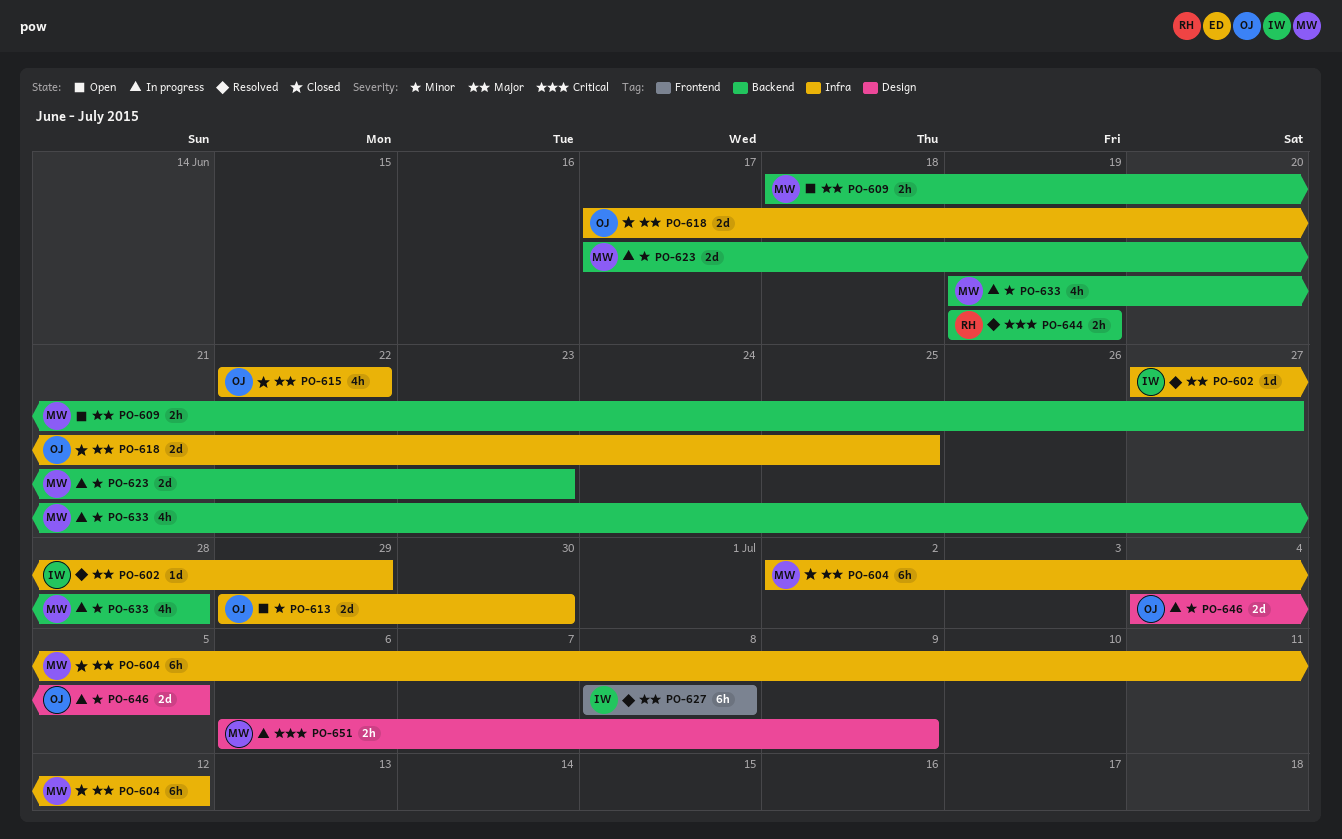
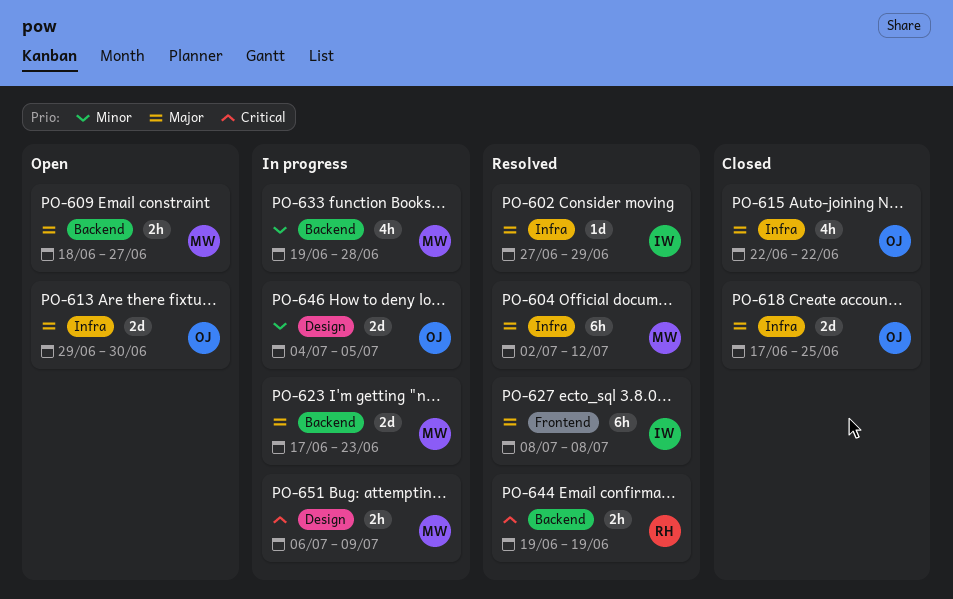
PO-604, status: Closed -> Resolved
PO-613, priority: Minor -> Major
PO-623, priority: Minor -> Major

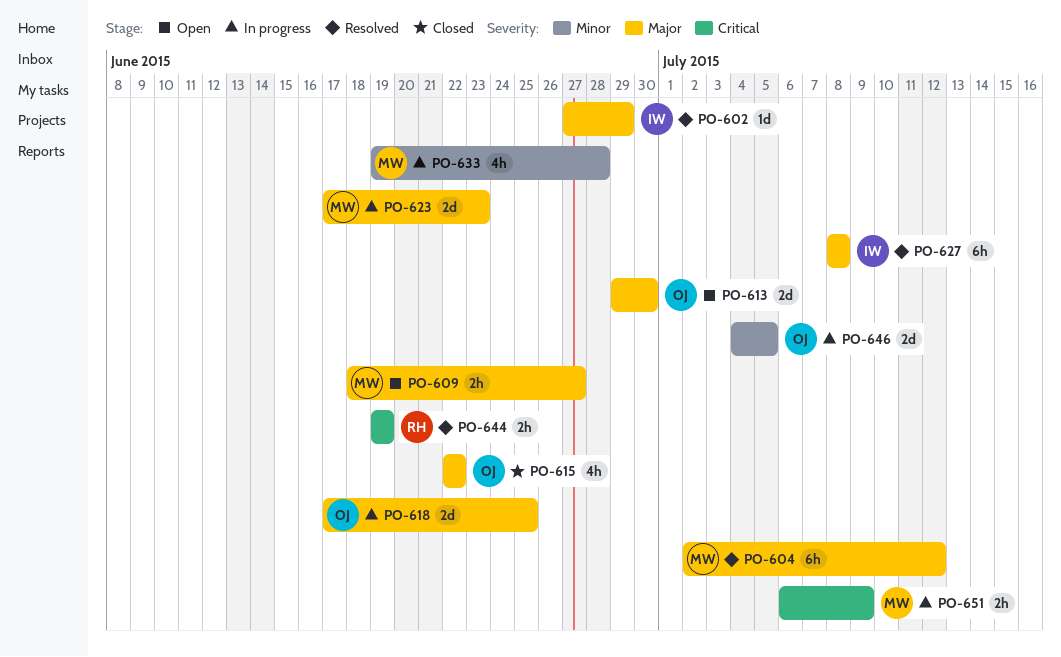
PO-618, status: Closed -> In progress

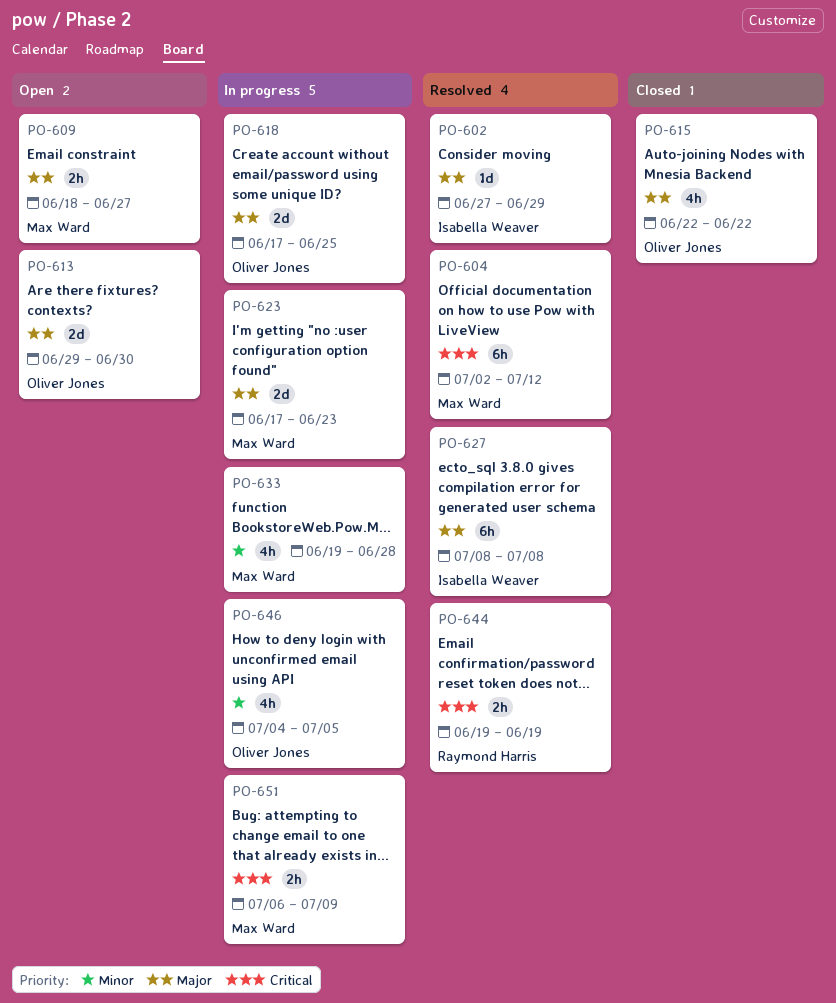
PO-604, priority: Major -> Critical
PO-646, estimate: 2d -> 4h

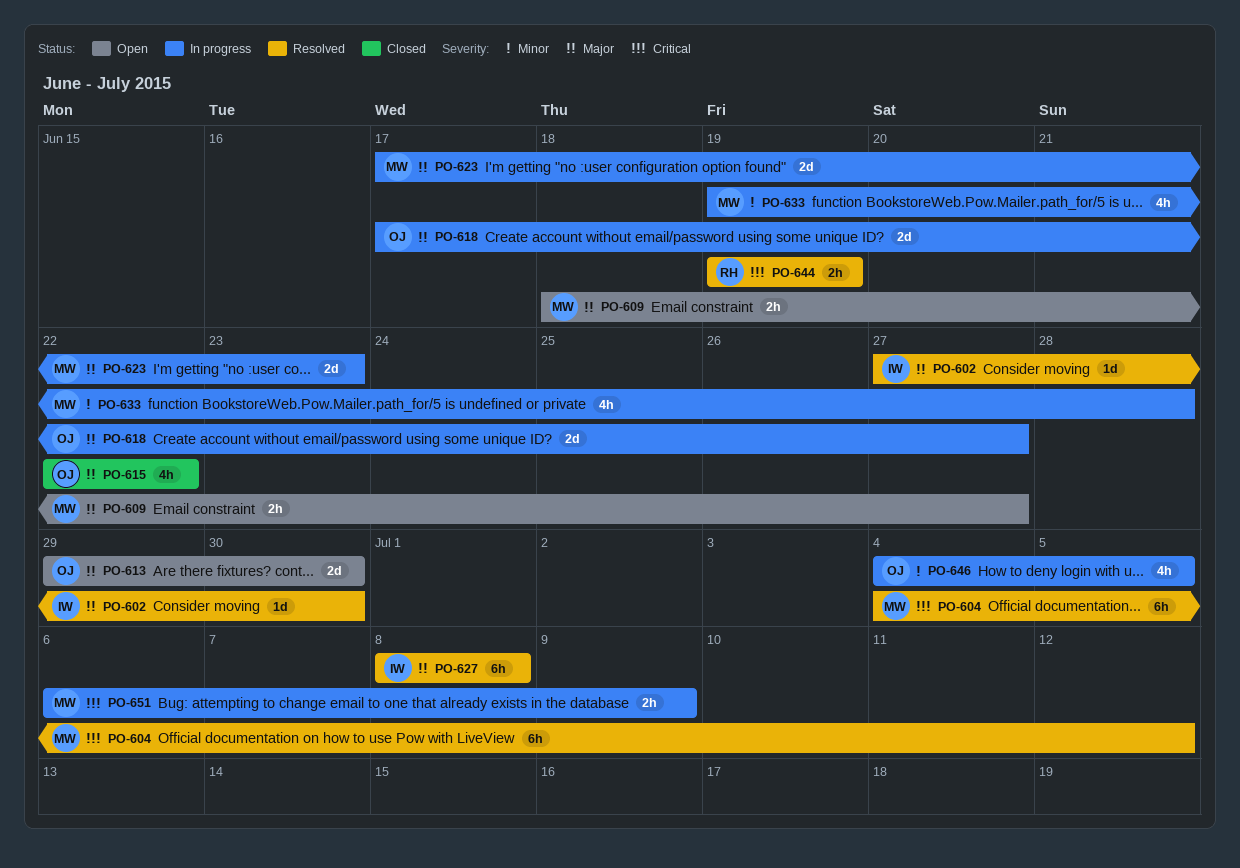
PO-602, due: Jun 29 -> Jun 30
PO-604, start: Jul 2 -> Jul 4
PO-618, due: Jun 25 -> Jun 27

